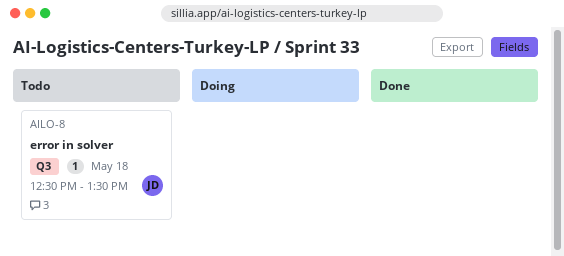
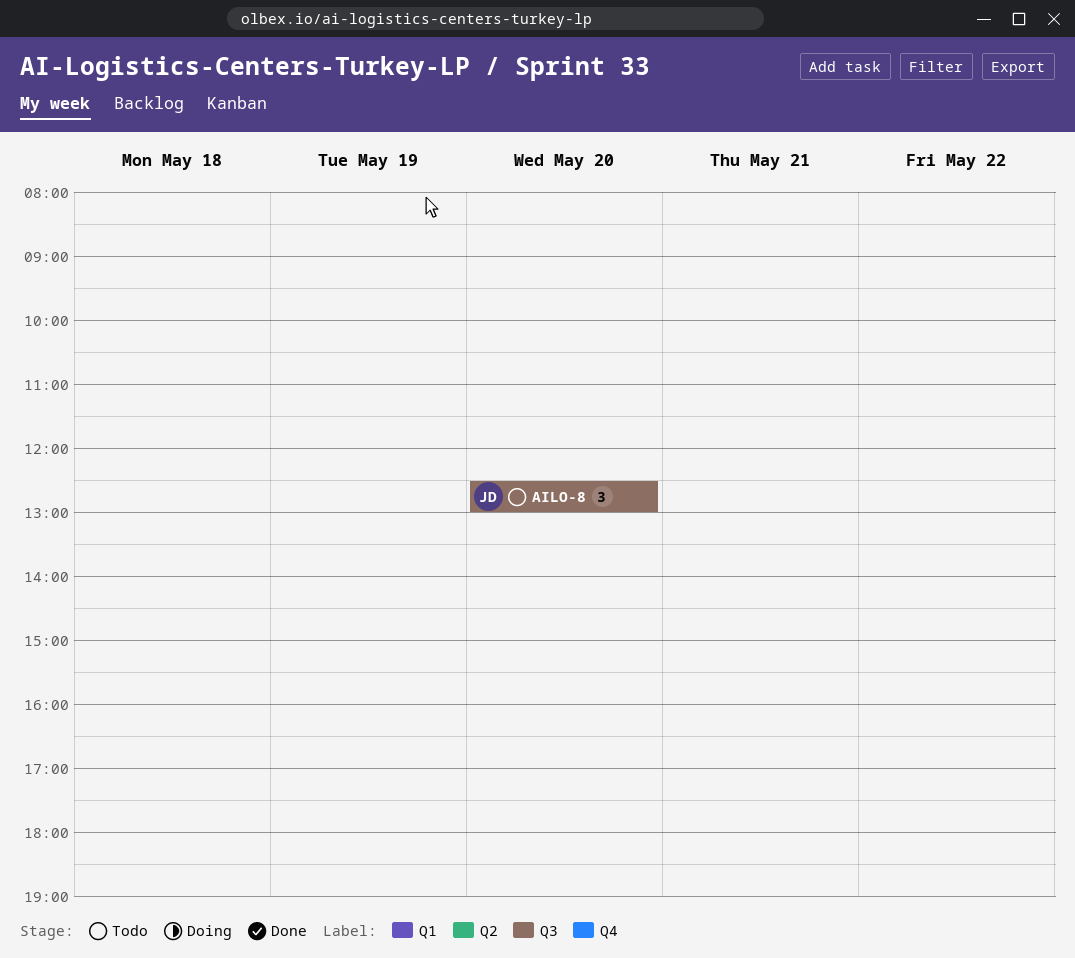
AILO-8, estimate: 1 -> 3
AILO-8, day: May 18 -> May 20
AILO-8, ends: 13:30 -> 13:00

